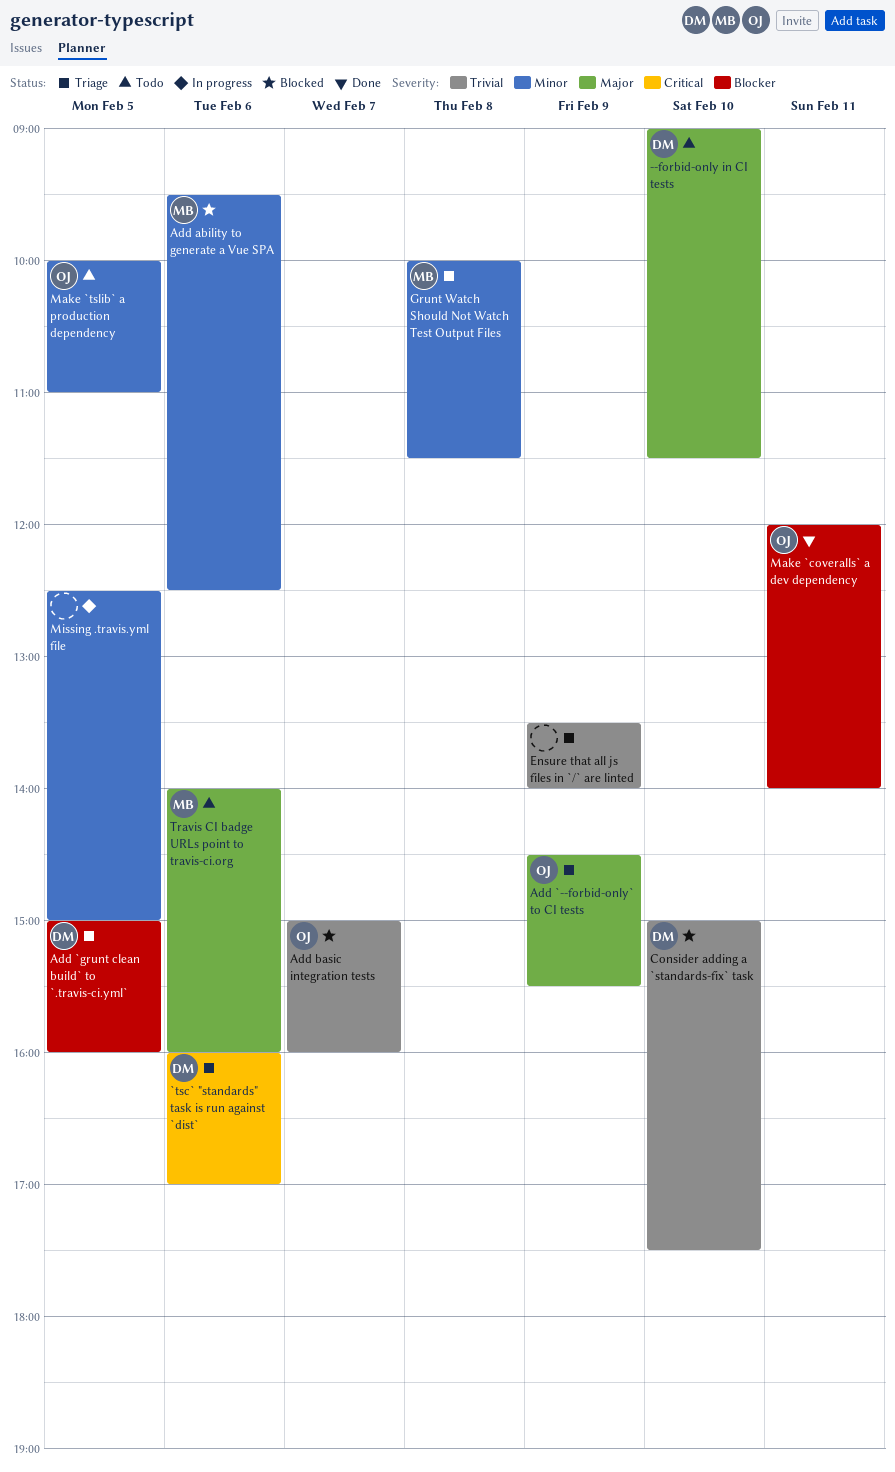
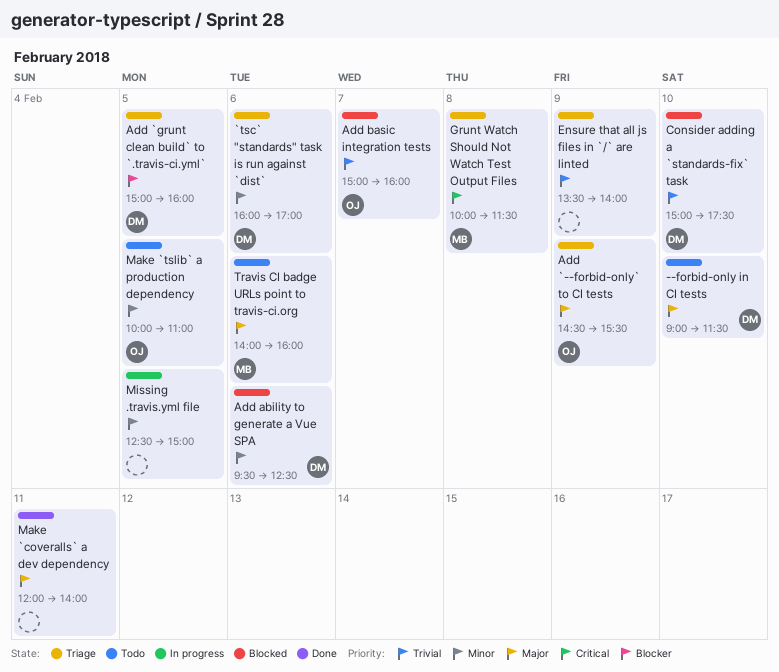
`tsc` "standards" task is run against `dist`, priority: Critical -> Minor
Add ability to generate a Vue SPA, owner: MB -> DM
Grunt Watch Should Not Watch Test Output Files, priority: Minor -> Critical
Make `coveralls` a dev dependency, owner: OJ -> none
Make `coveralls` a dev dependency, priority: Blocker -> Major

